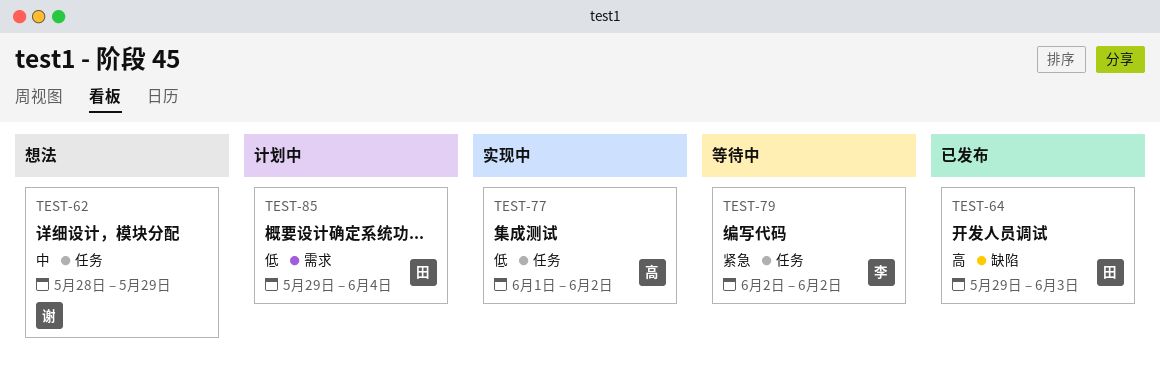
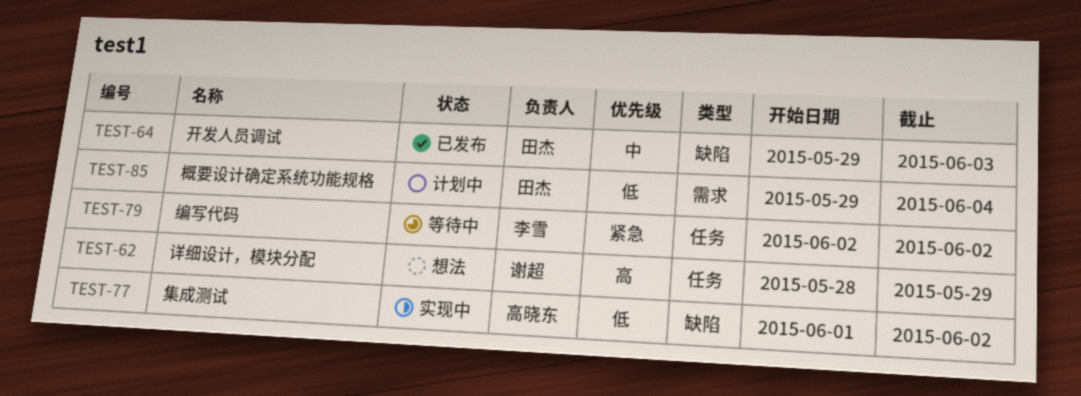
TEST-62, priority: 中 -> 高
TEST-64, priority: 高 -> 中
TEST-77, label: 任务 -> 缺陷

